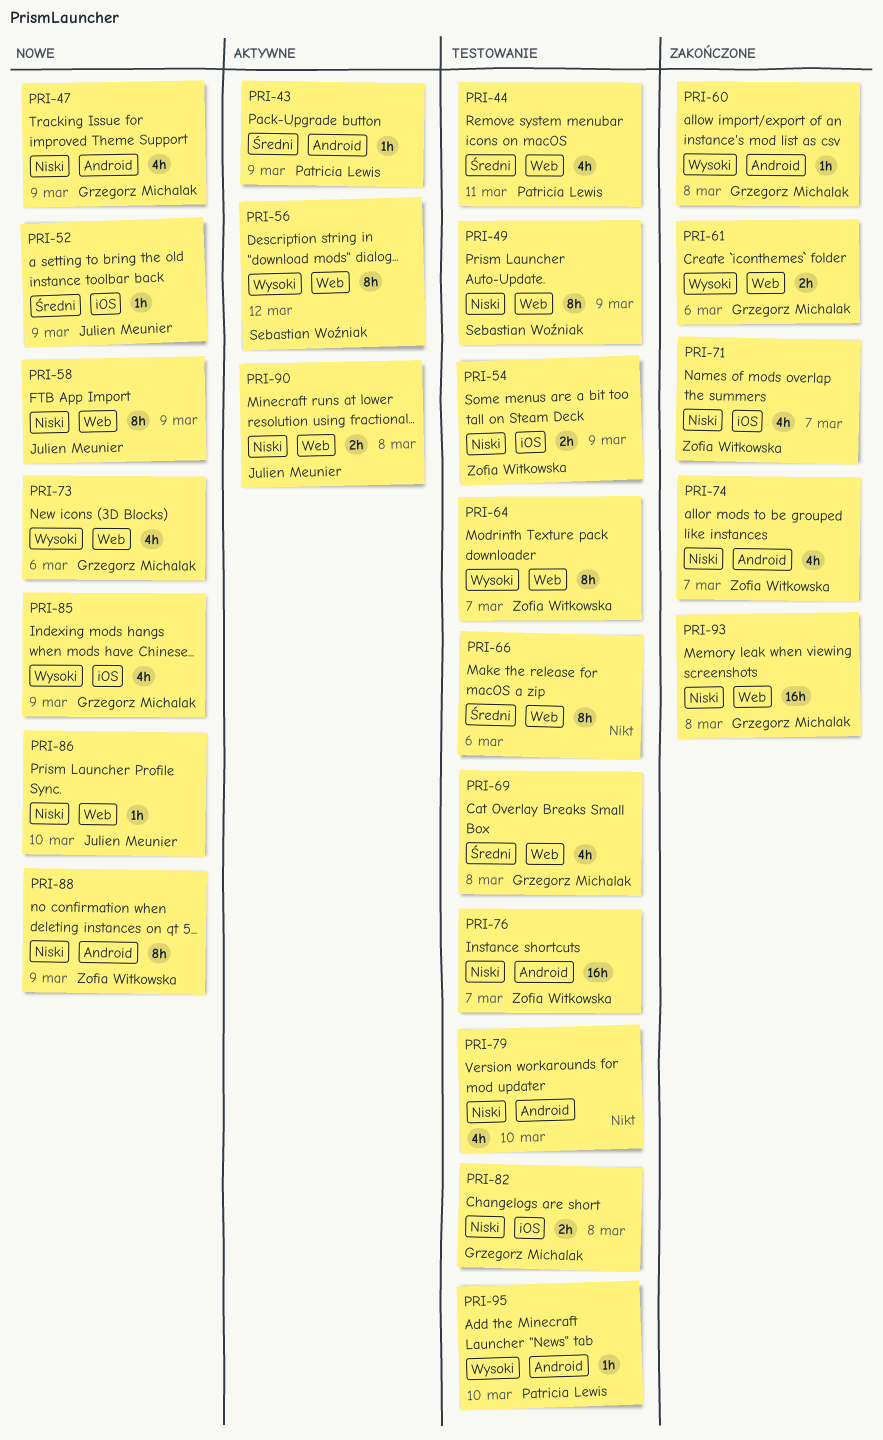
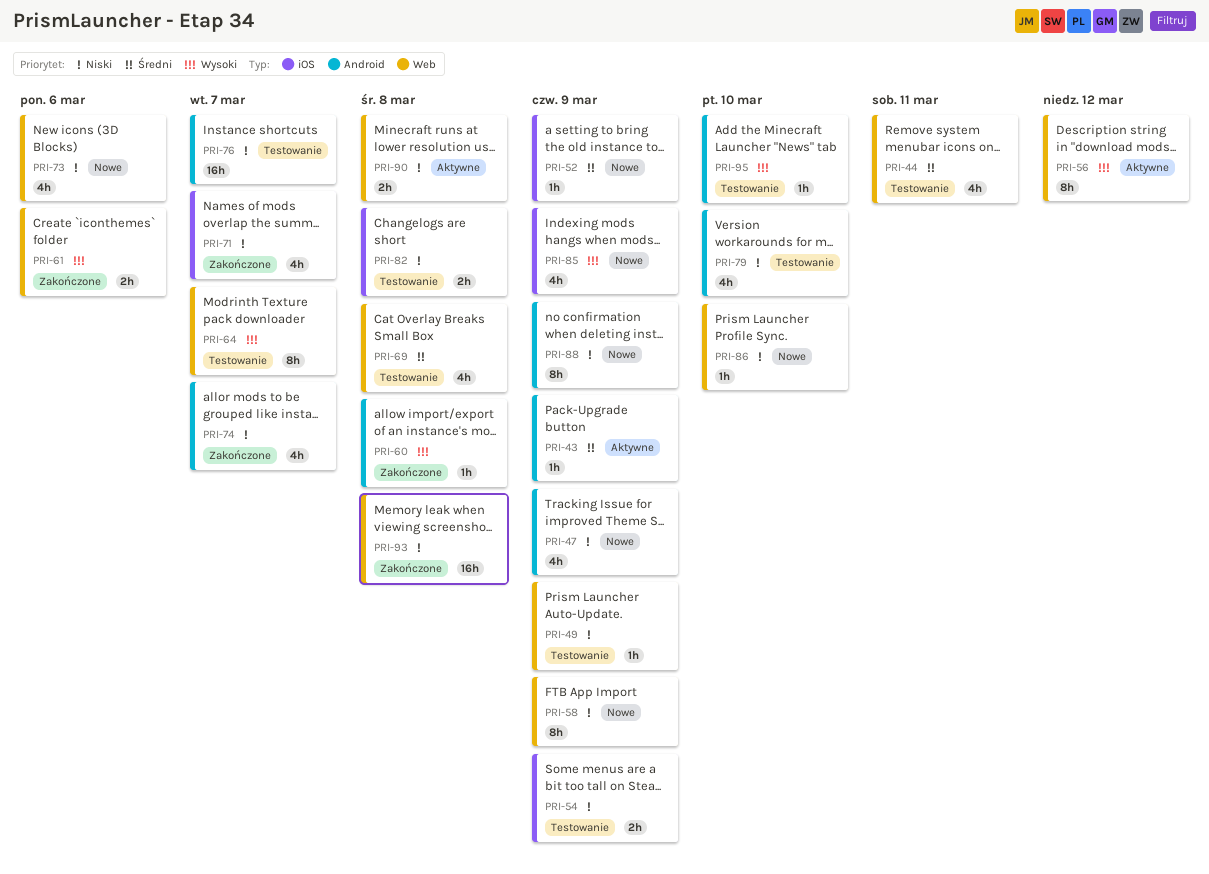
PRI-49, estimate: 8h -> 1h
PRI-66: present -> none
PRI-73, priority: Wysoki -> Niski

